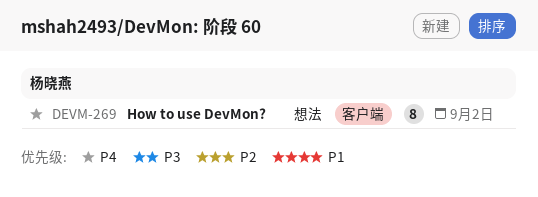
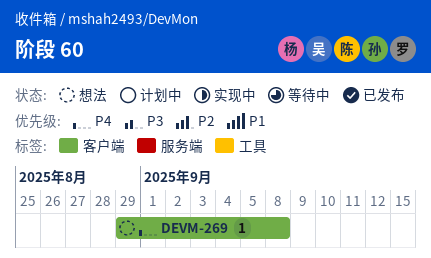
DEVM-269, estimate: 8 -> 1
DEVM-269, due: Sep 2 -> Sep 8

